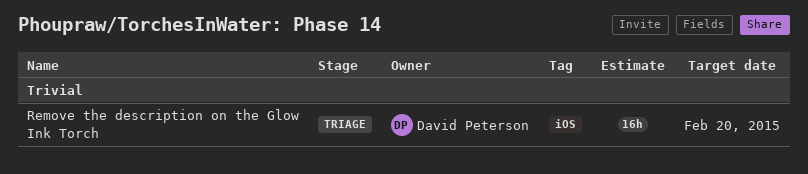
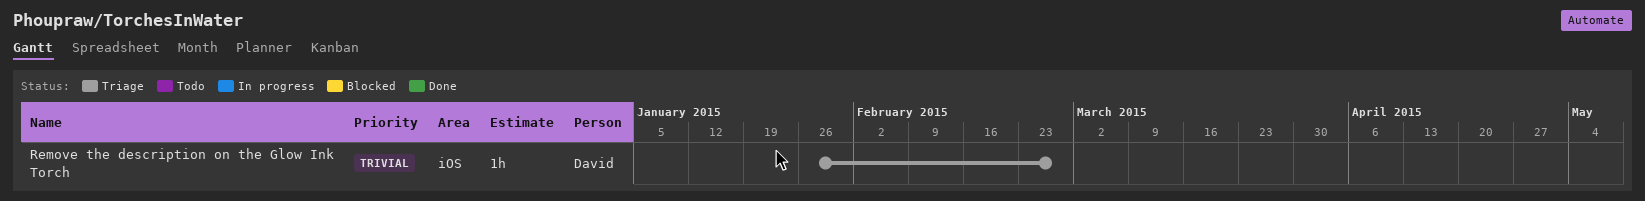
Remove the description on the Glow Ink Torch, estimate: 16h -> 1h
Remove the description on the Glow Ink Torch, due: Feb 20 -> Feb 27

